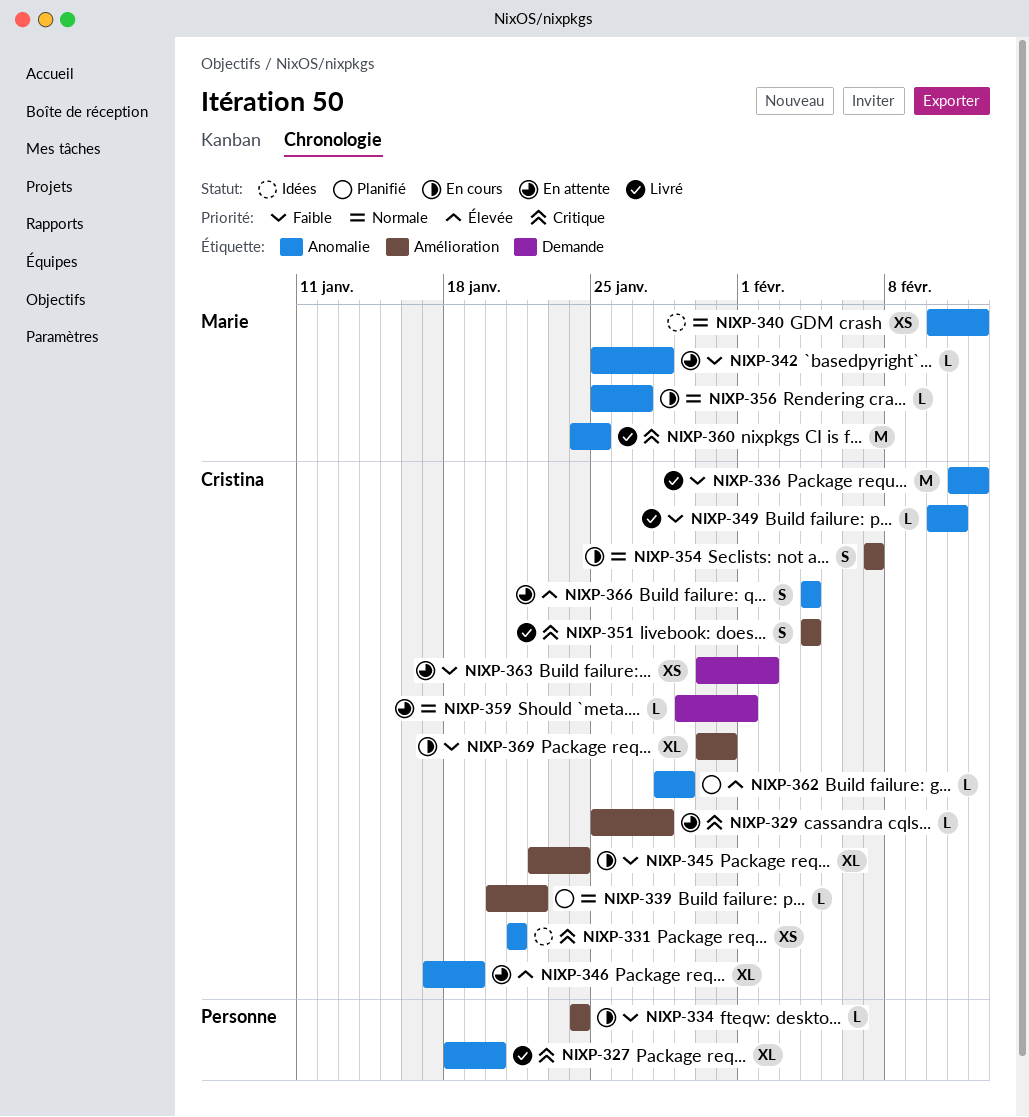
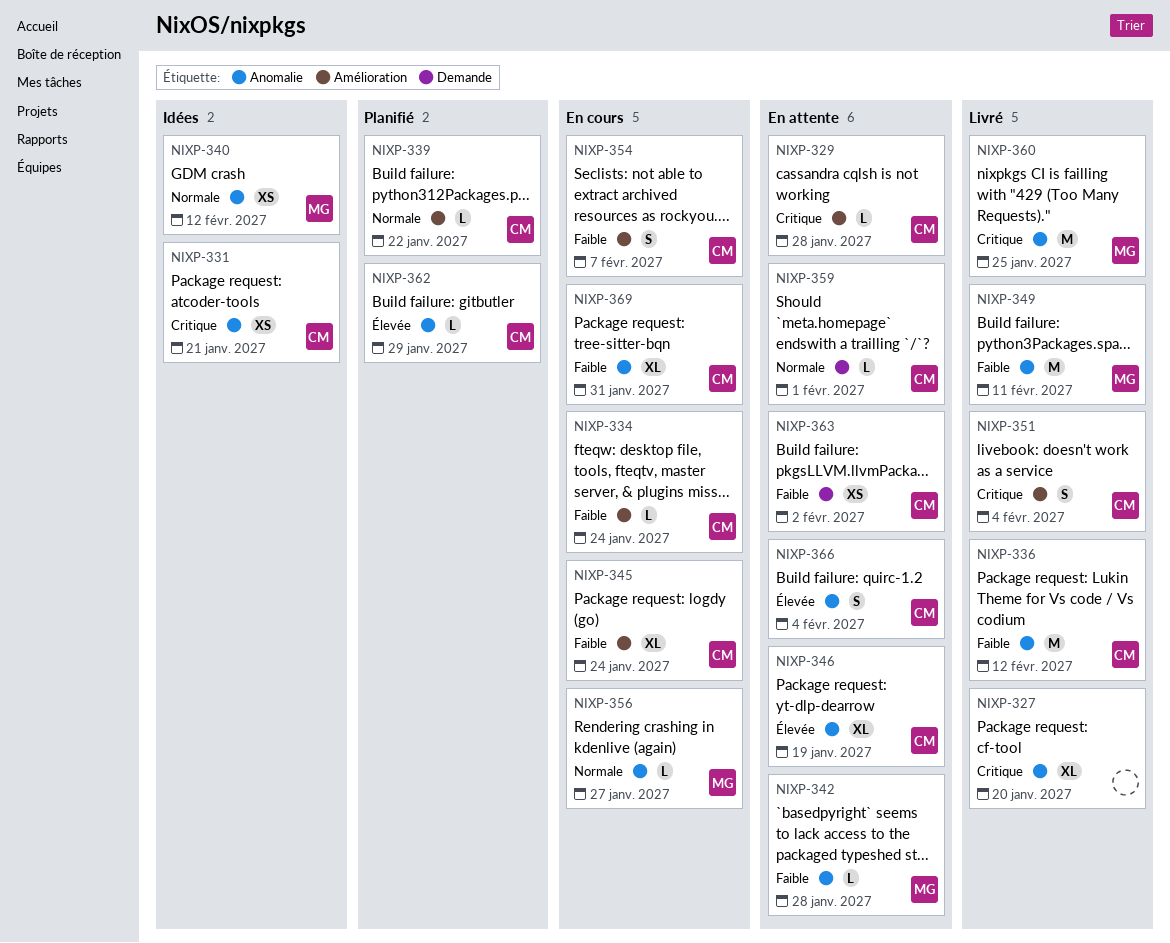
NIXP-334, owner: none -> Cristina
NIXP-349, owner: Cristina -> Marie
NIXP-349, estimate: L -> M
NIXP-354, priority: Normale -> Faible
NIXP-369, label: Amélioration -> Anomalie

